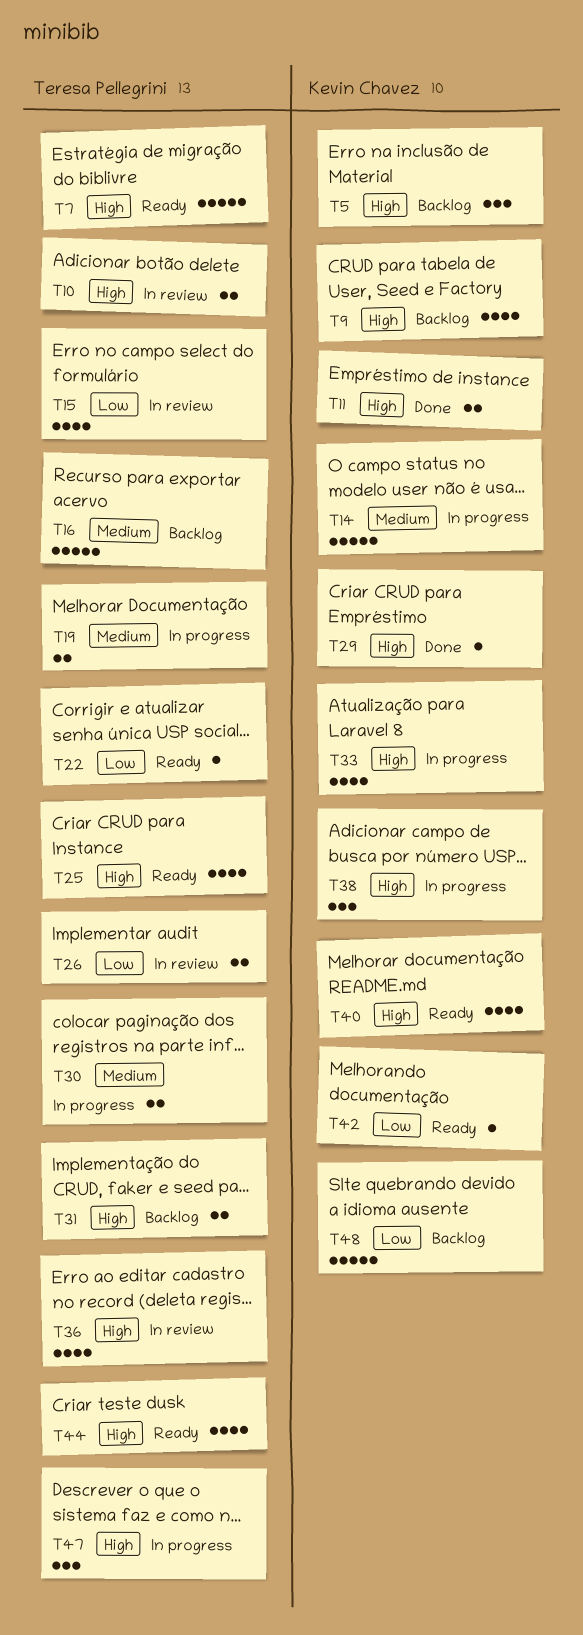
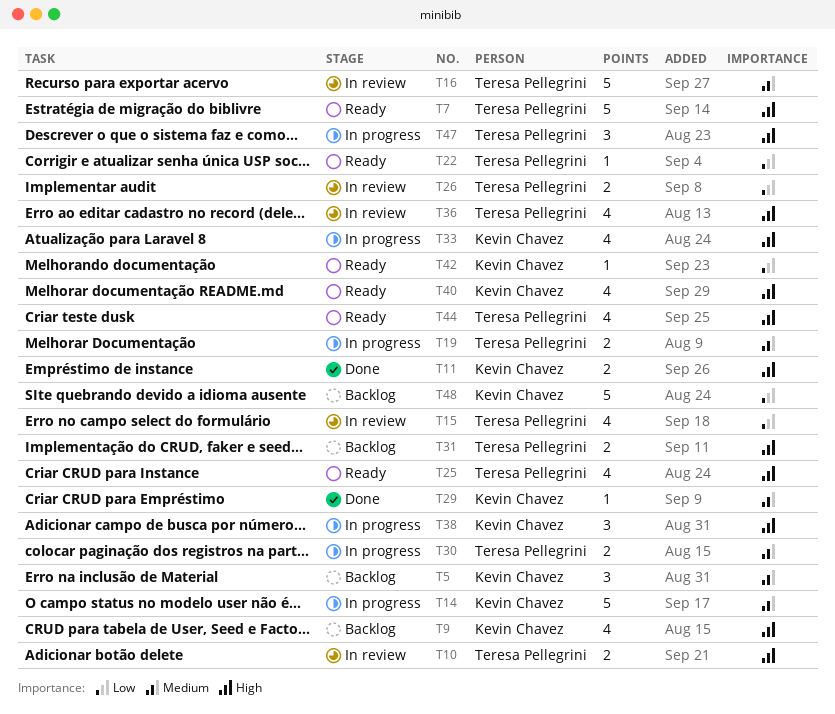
T5, priority: High -> Medium
T16, status: Backlog -> In review
T29, priority: High -> Medium

